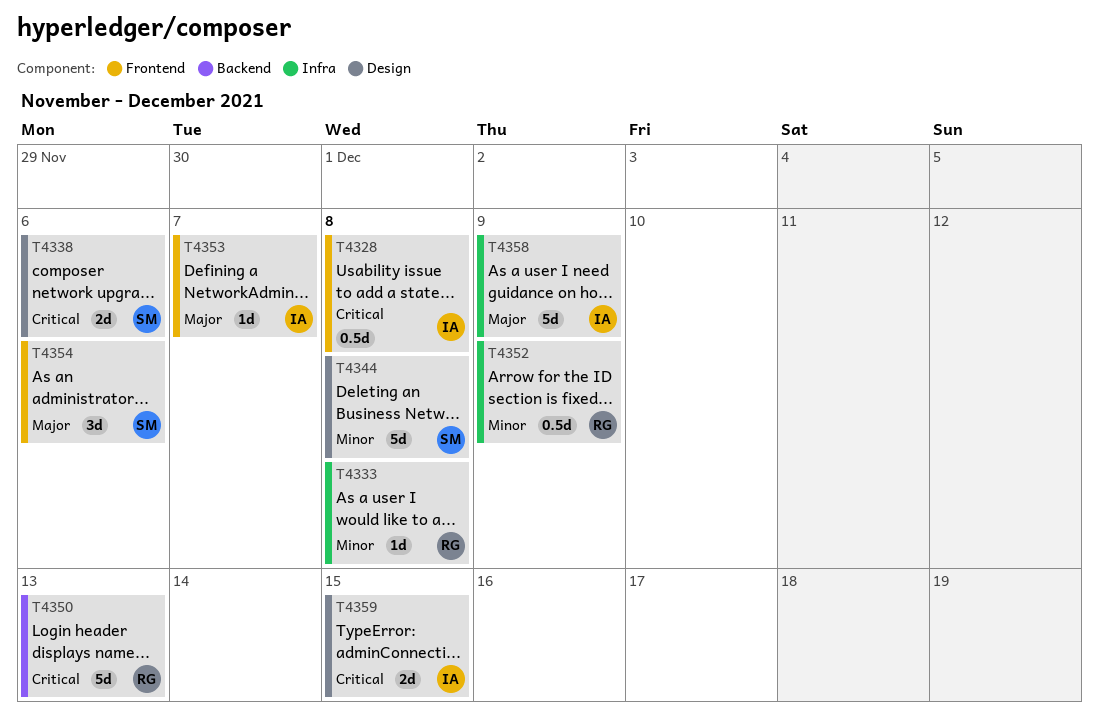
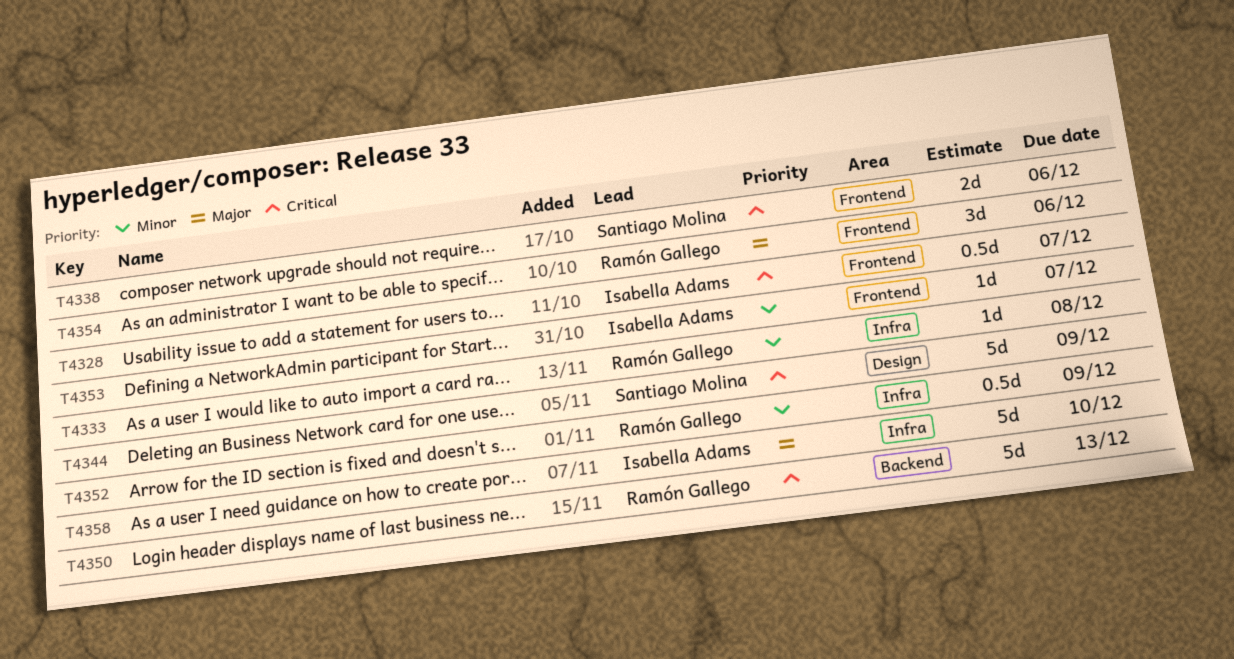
T4328, due: Dec 8 -> Dec 7
T4338, label: Design -> Frontend
T4344, priority: Minor -> Critical
T4344, due: Dec 8 -> Dec 9
T4353, priority: Major -> Minor
T4354, owner: Santiago Molina -> Ramón Gallego
T4358, due: Dec 9 -> Dec 10
T4359: present -> none

